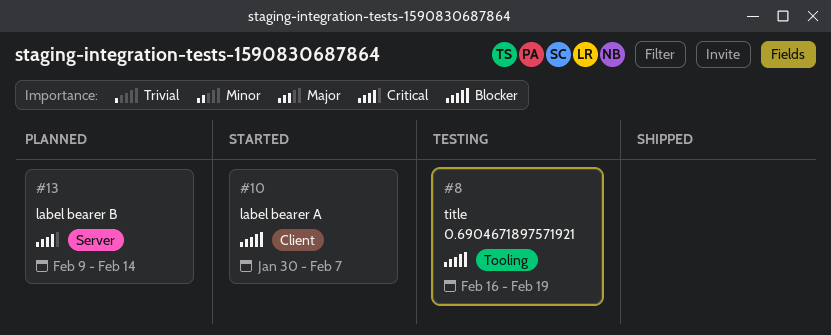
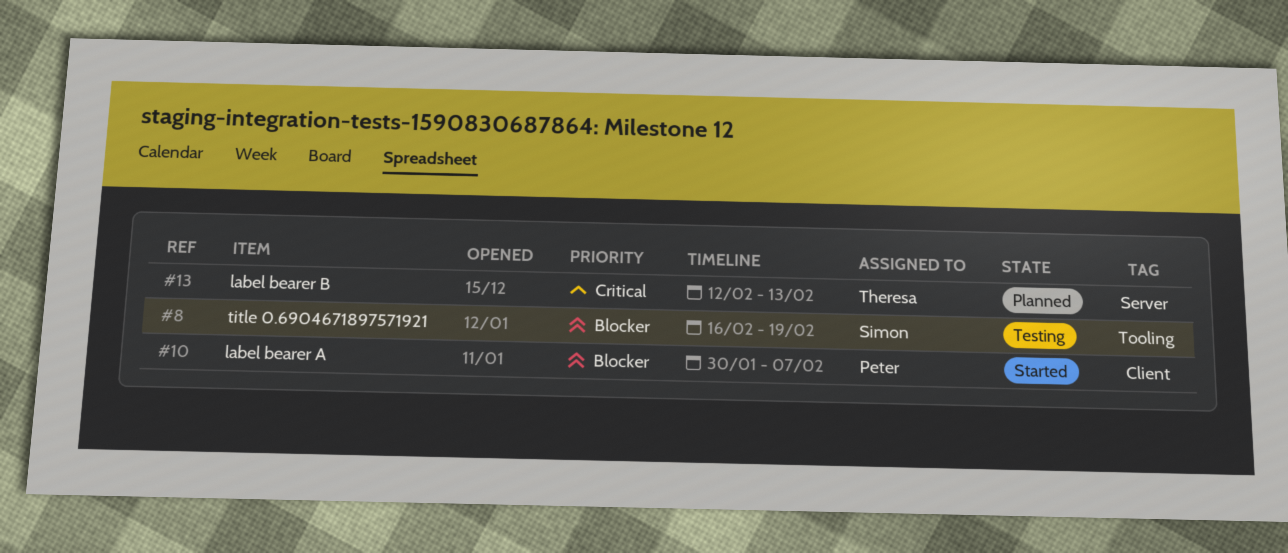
#13, start: Feb 9 -> Feb 12
#13, due: Feb 14 -> Feb 13

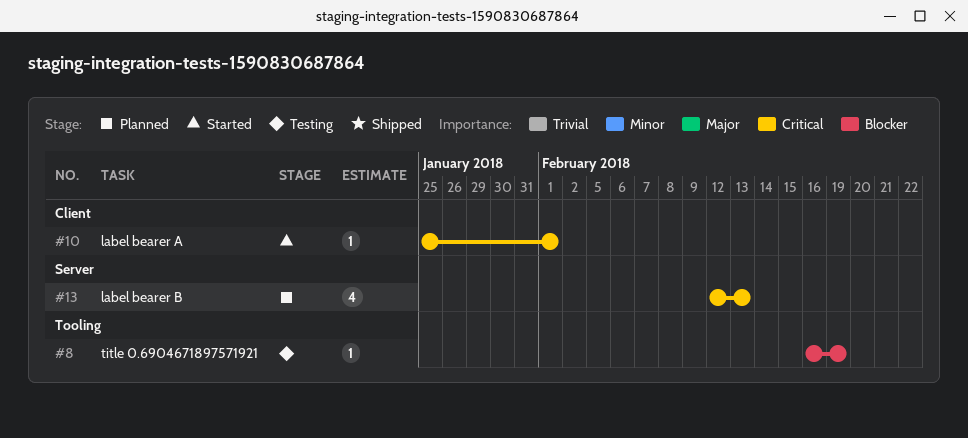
#10, priority: Blocker -> Critical
#10, start: Jan 30 -> Jan 25
#10, due: Feb 7 -> Feb 1

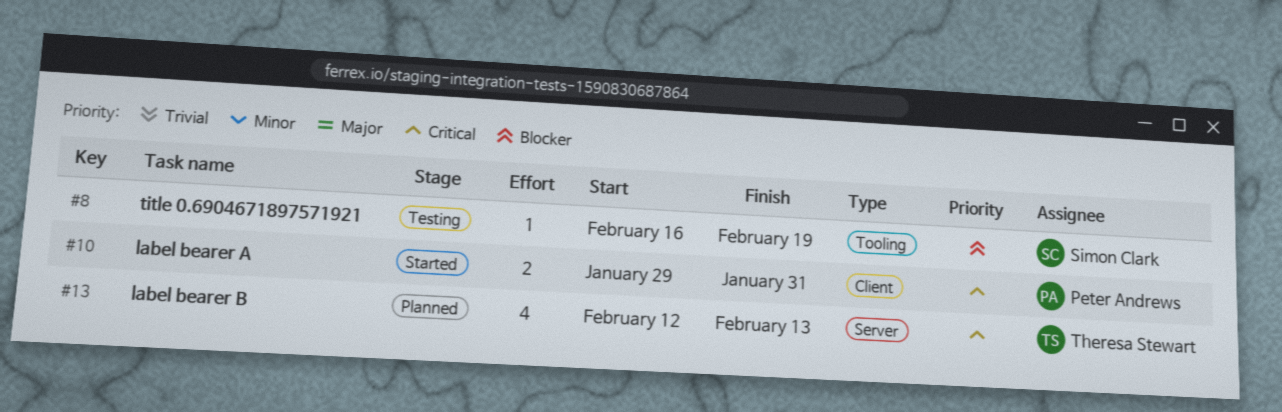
#10, estimate: 1 -> 2
#10, start: Jan 25 -> Jan 29
#10, due: Feb 1 -> Jan 31

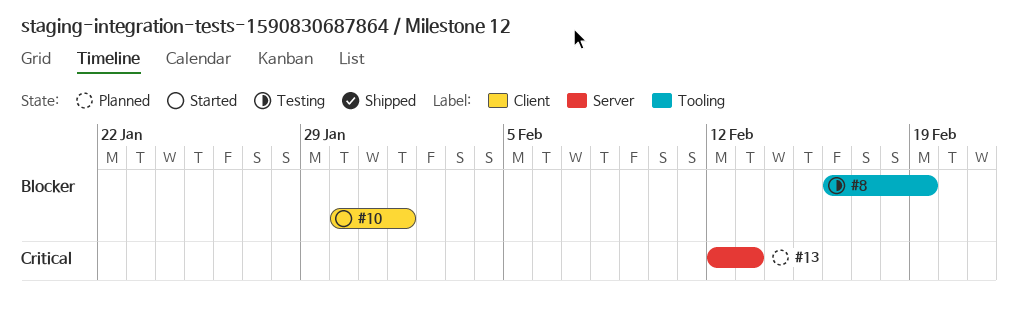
#10, priority: Critical -> Blocker
#10, start: Jan 29 -> Jan 30
#10, due: Jan 31 -> Feb 1

